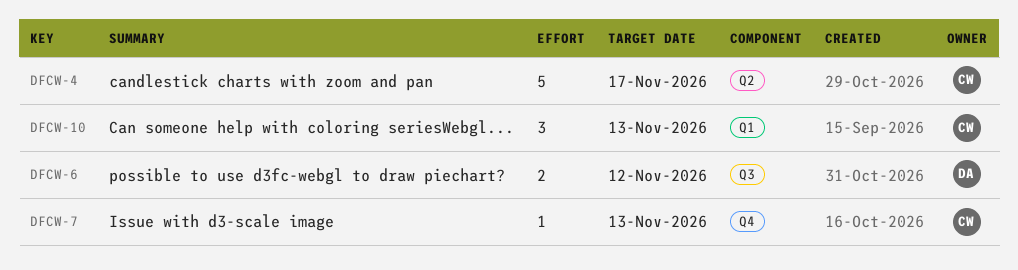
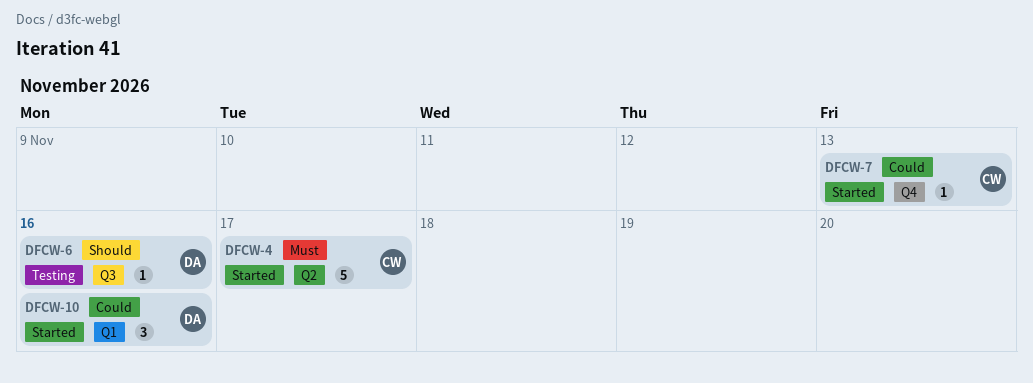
DFCW-6, estimate: 2 -> 1
DFCW-6, due: Nov 12 -> Nov 16
DFCW-10, owner: CW -> DA
DFCW-10, due: Nov 13 -> Nov 16

